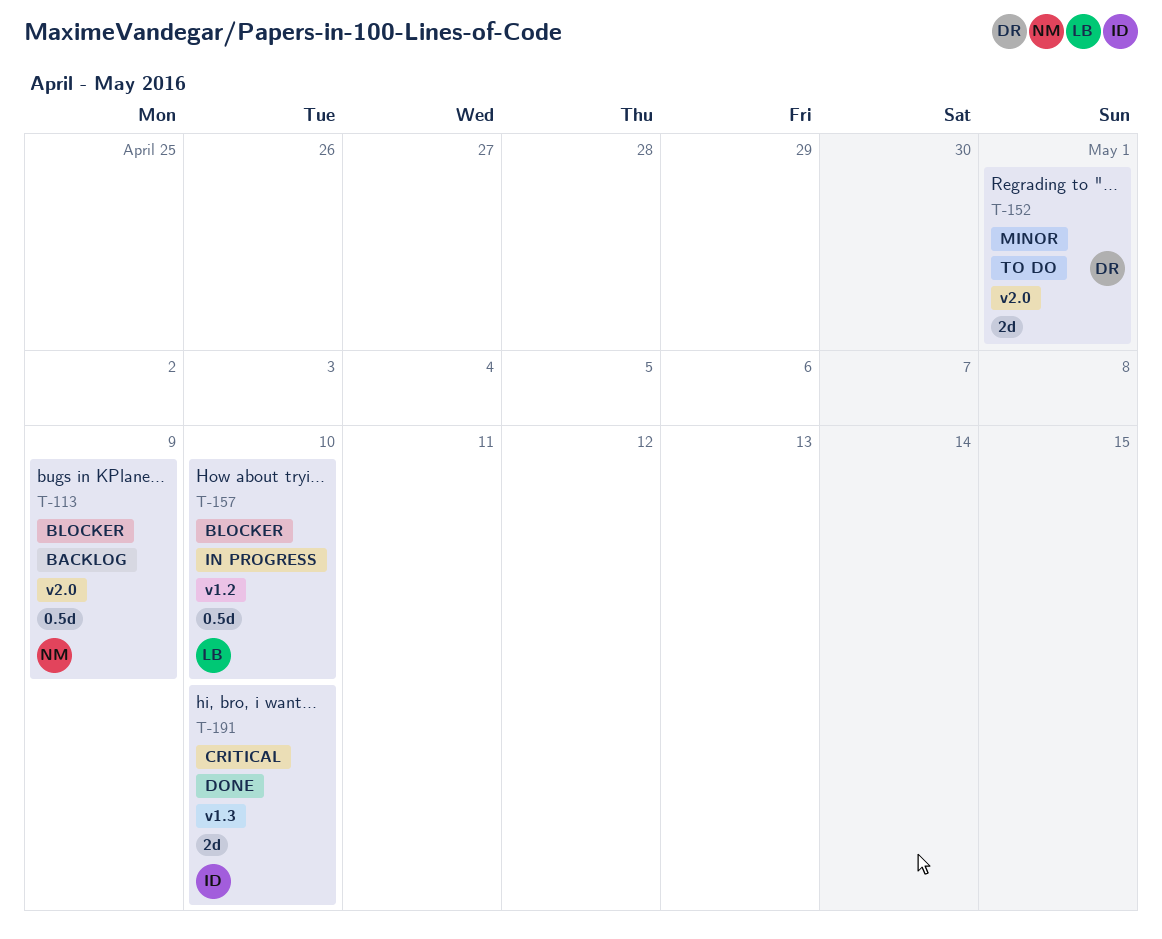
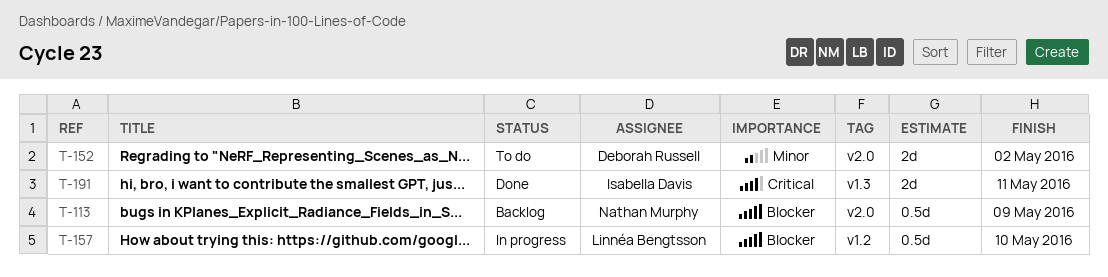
T-152, due: May 1 -> May 2
T-191, due: May 10 -> May 11

